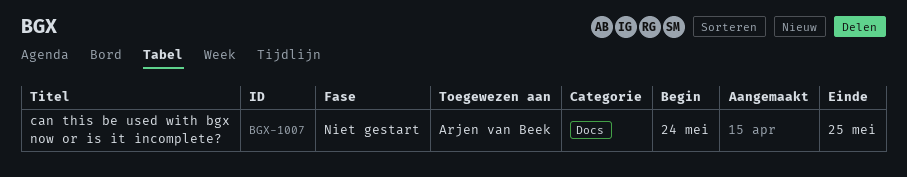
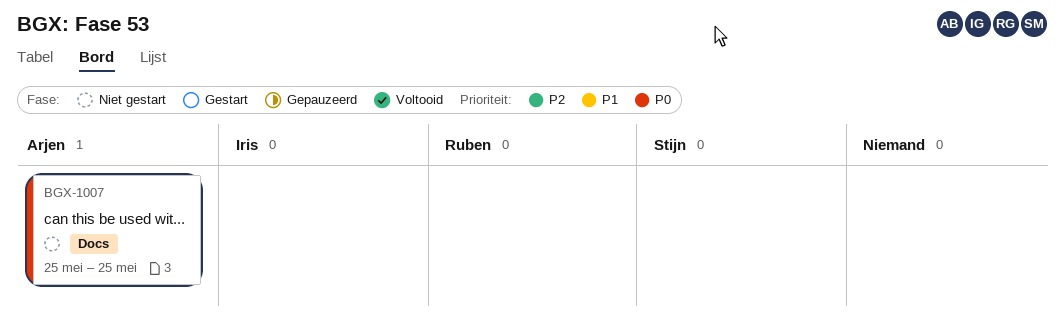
BGX-1007, start: May 24 -> May 25

